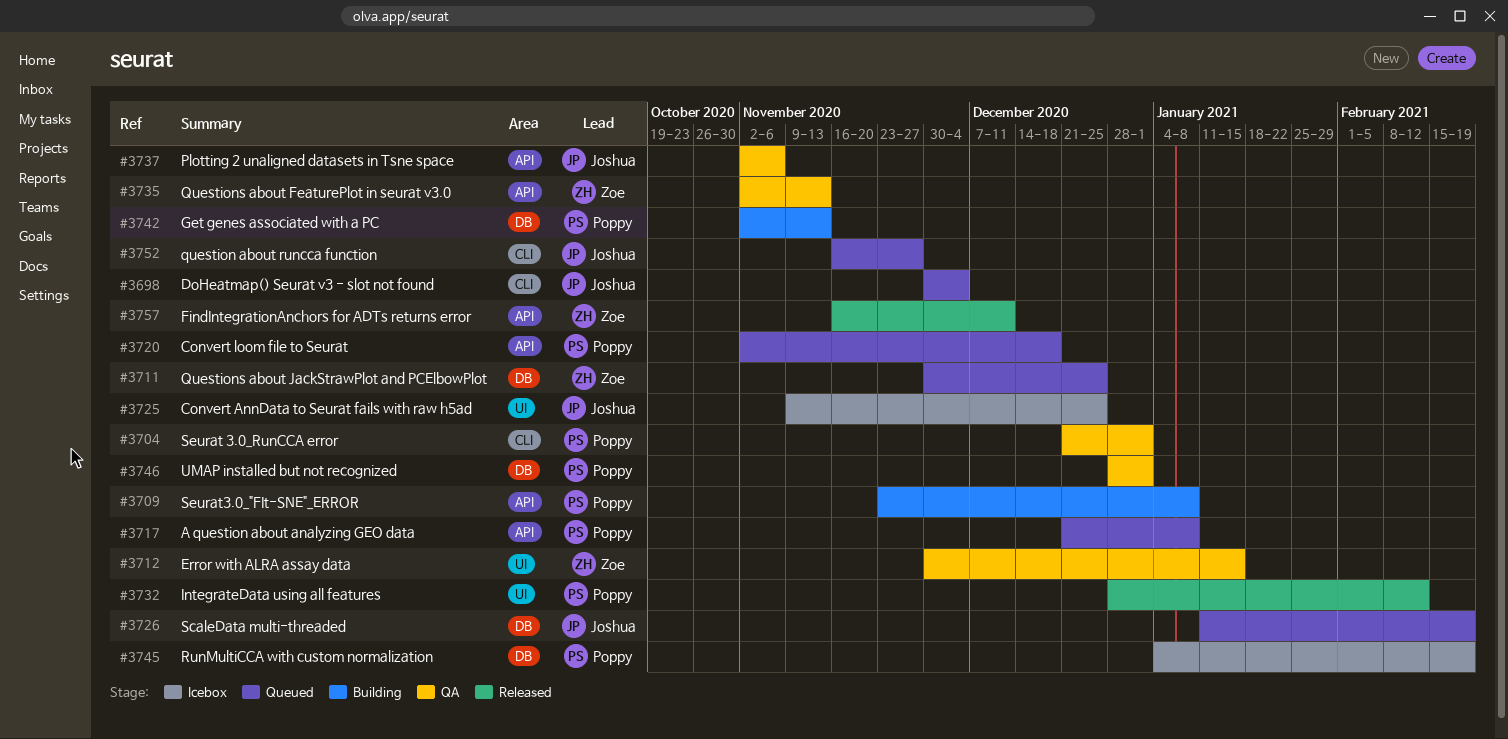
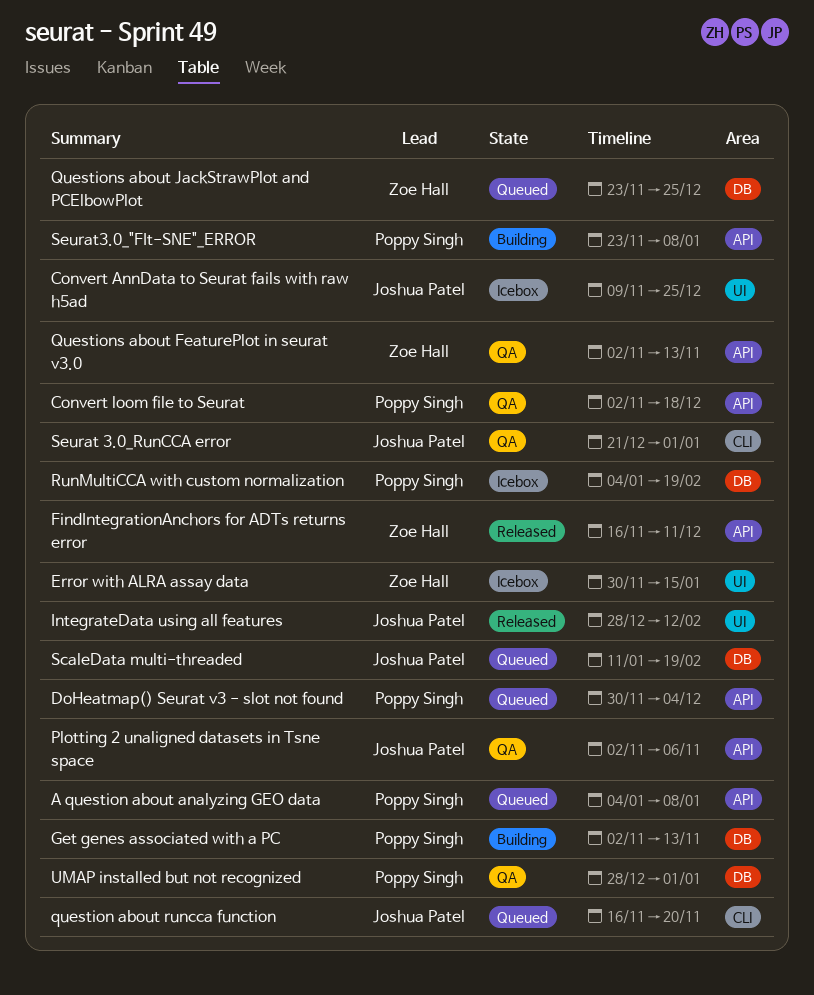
A question about analyzing GEO data, start: Dec 21 -> Jan 4
Convert loom file to Seurat, status: Queued -> QA
DoHeatmap() Seurat v3 - slot not found, owner: Joshua Patel -> Poppy Singh
DoHeatmap() Seurat v3 - slot not found, label: CLI -> API
Error with ALRA assay data, status: QA -> Icebox
IntegrateData using all features, owner: Poppy Singh -> Joshua Patel
question about runcca function, due: Nov 27 -> Nov 20
Questions about JackStrawPlot and PCElbowPlot, start: Nov 30 -> Nov 23
Seurat 3.0_RunCCA error, owner: Poppy Singh -> Joshua Patel

